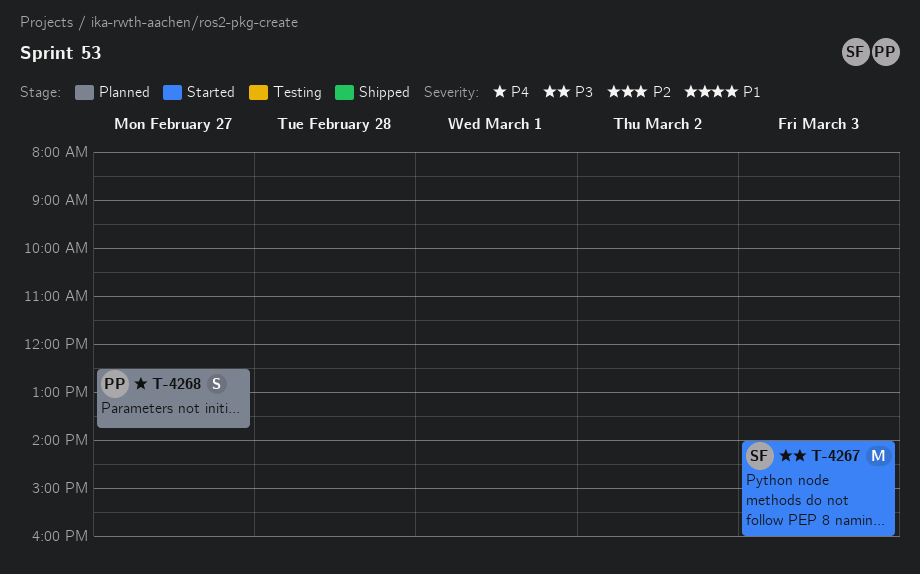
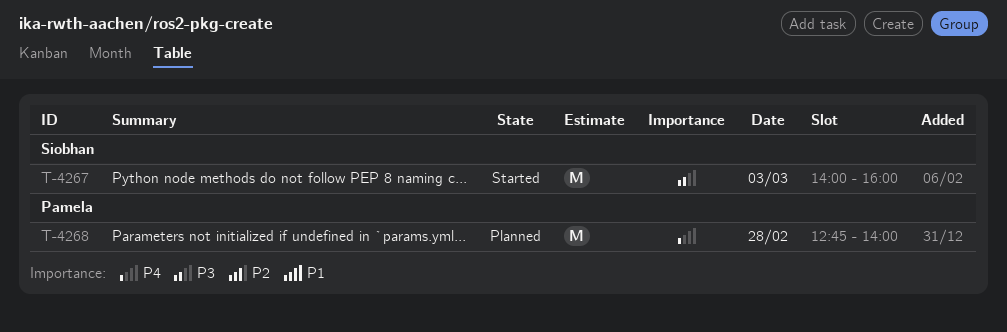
T-4268, estimate: S -> M
T-4268, day: Feb 27 -> Feb 28
T-4268, begins: 12:30 -> 12:45
T-4268, ends: 13:45 -> 14:00

